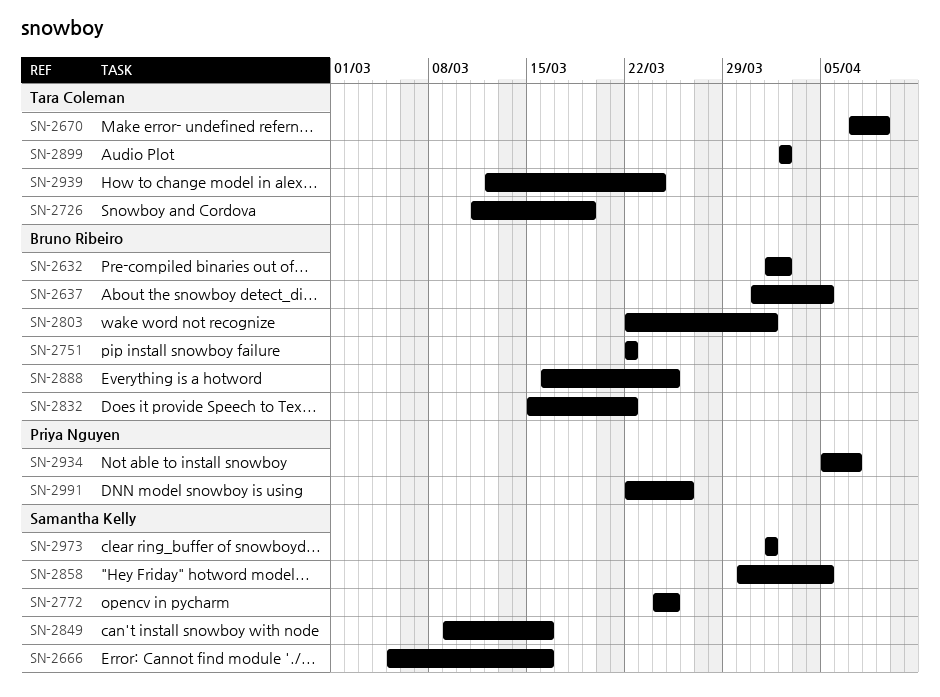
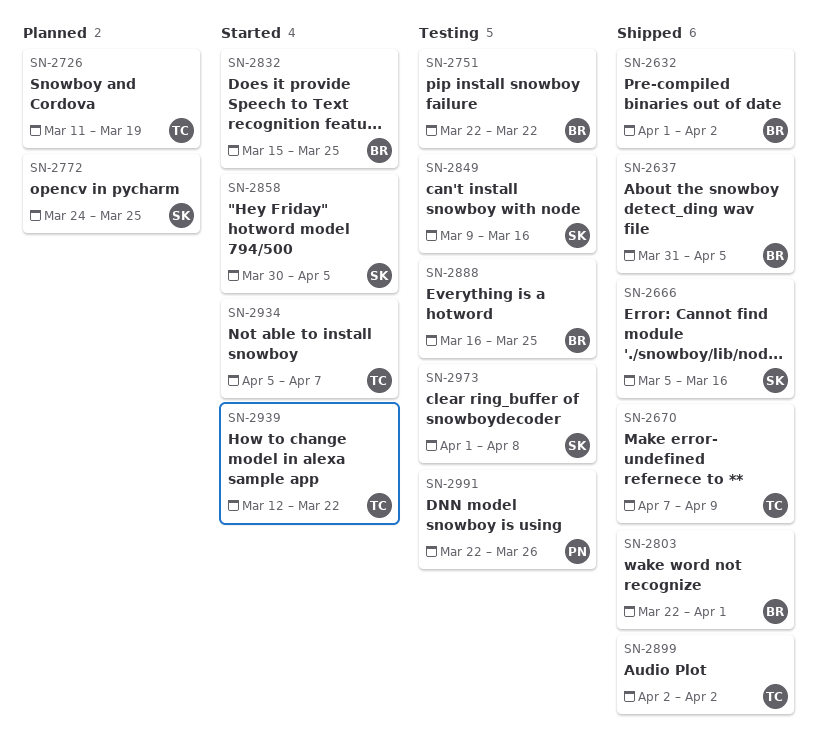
SN-2832, due: Mar 22 -> Mar 25
SN-2934, owner: Priya Nguyen -> Tara Coleman
SN-2939, due: Mar 24 -> Mar 22
SN-2973, due: Apr 1 -> Apr 8

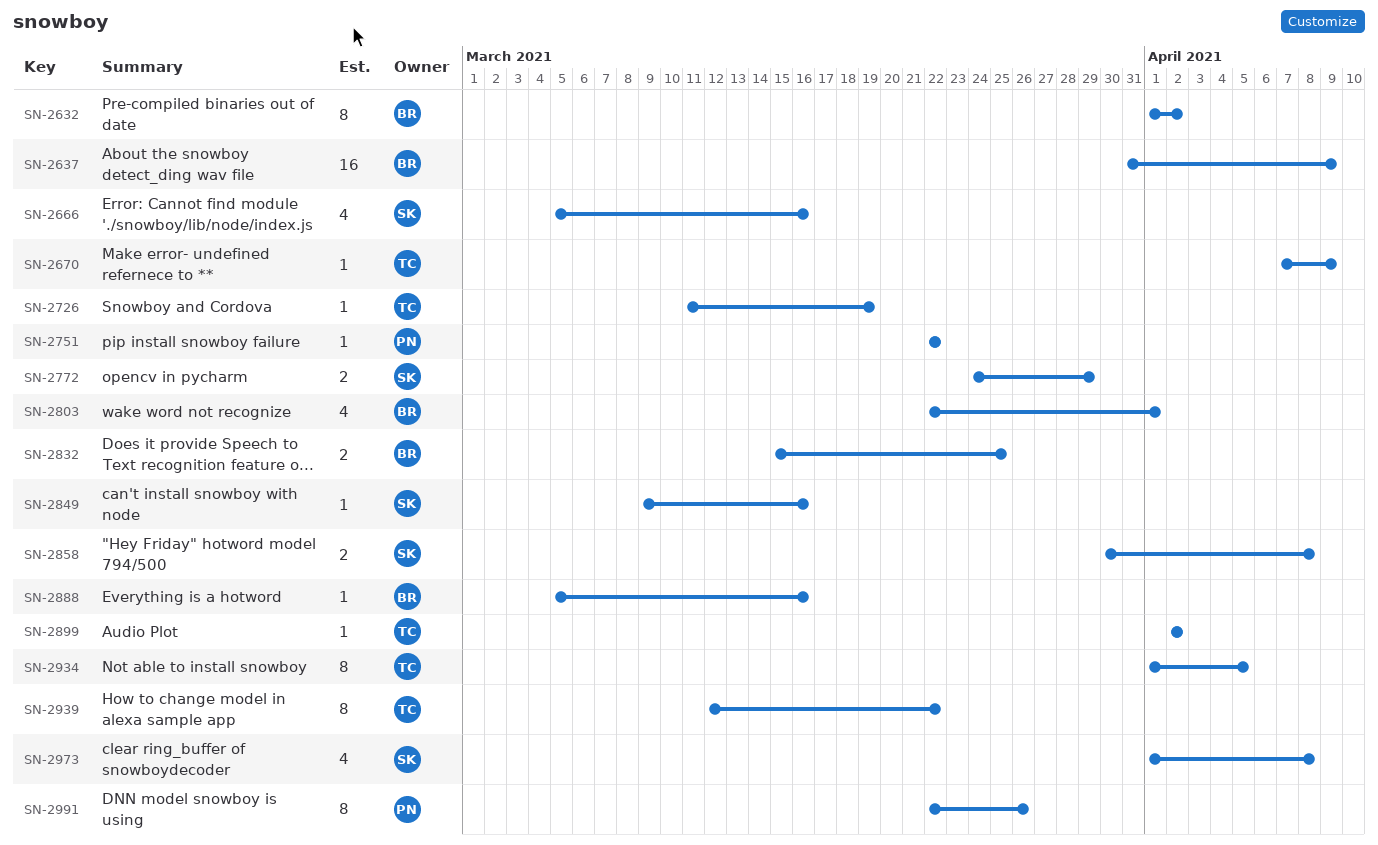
SN-2637, due: Apr 5 -> Apr 9
SN-2751, owner: BR -> PN
SN-2772, due: Mar 25 -> Mar 29
SN-2858, due: Apr 5 -> Apr 8
SN-2888, start: Mar 16 -> Mar 5
SN-2888, due: Mar 25 -> Mar 16
SN-2934, start: Apr 5 -> Apr 1
SN-2934, due: Apr 7 -> Apr 5

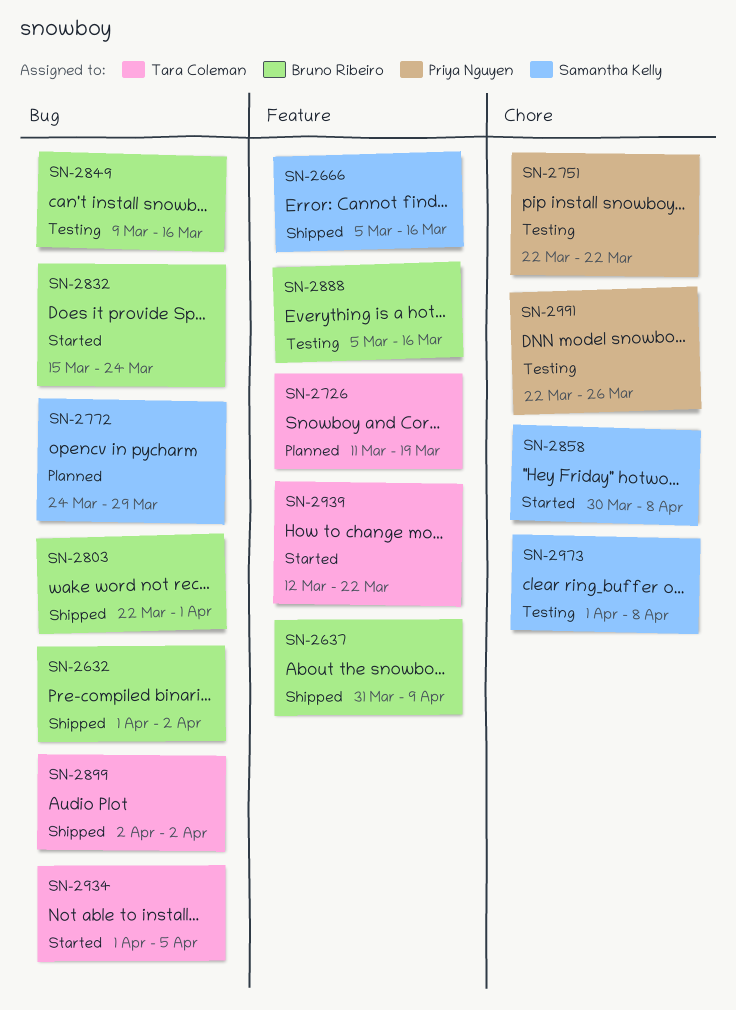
SN-2670: present -> none
SN-2832, due: Mar 25 -> Mar 24
SN-2849, owner: Samantha Kelly -> Bruno Ribeiro

